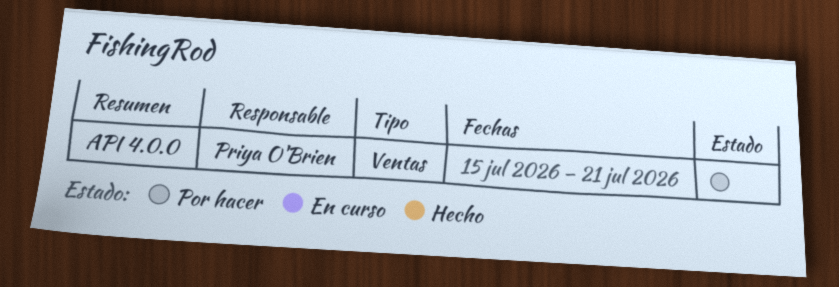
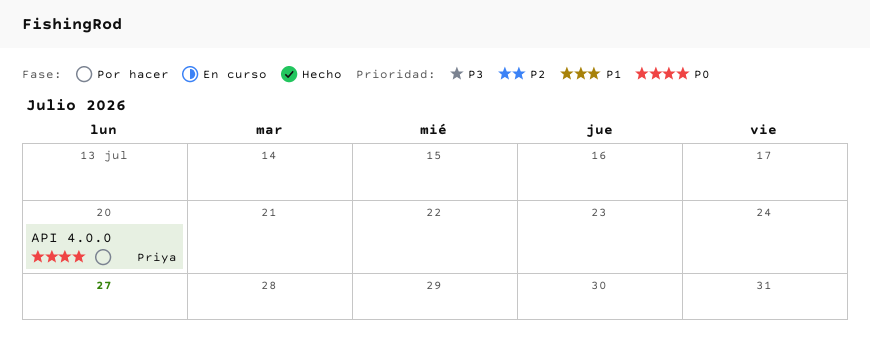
API 4.0.0, due: Jul 21 -> Jul 20

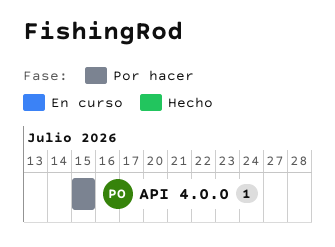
API 4.0.0, due: Jul 20 -> Jul 15

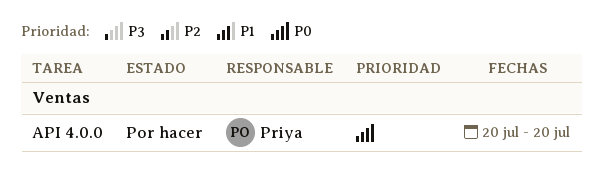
API 4.0.0, start: Jul 15 -> Jul 20
API 4.0.0, due: Jul 15 -> Jul 20

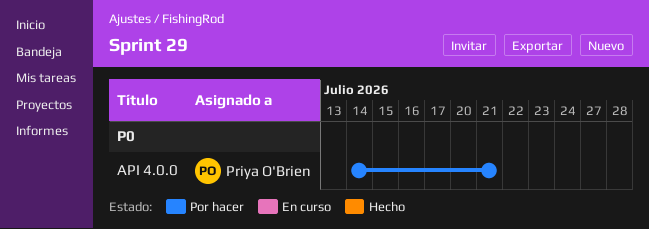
API 4.0.0, start: Jul 20 -> Jul 14
API 4.0.0, due: Jul 20 -> Jul 21

